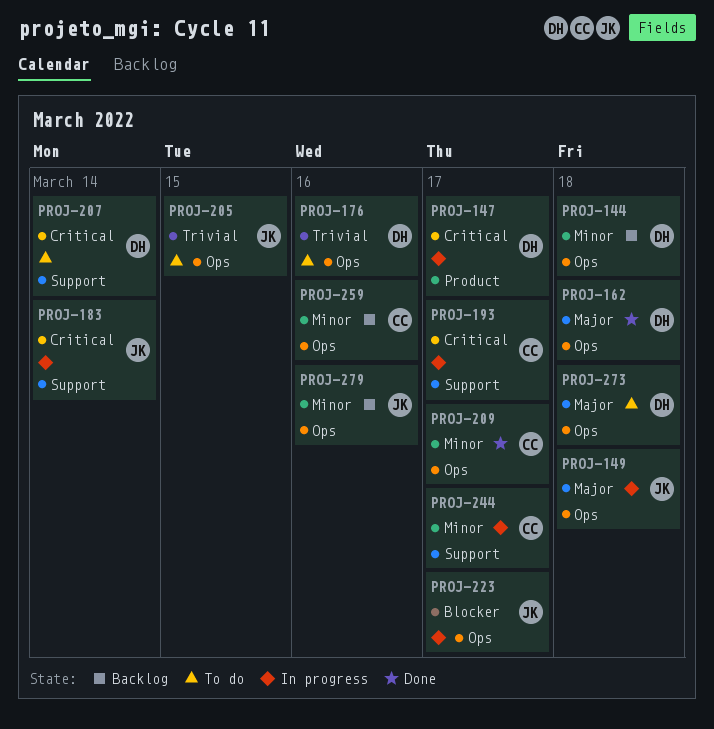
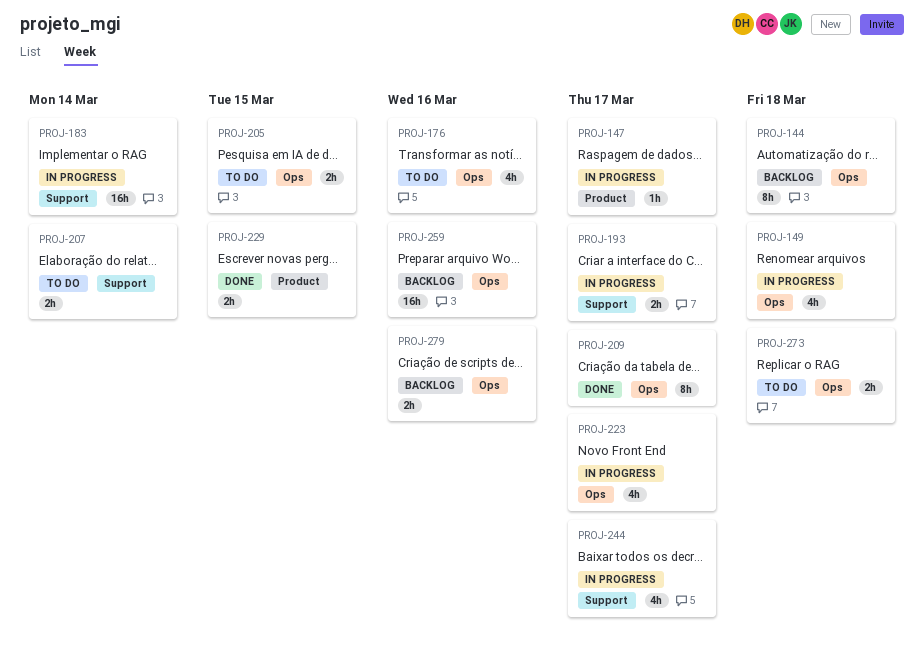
PROJ-162: present -> none
PROJ-229: none -> present

